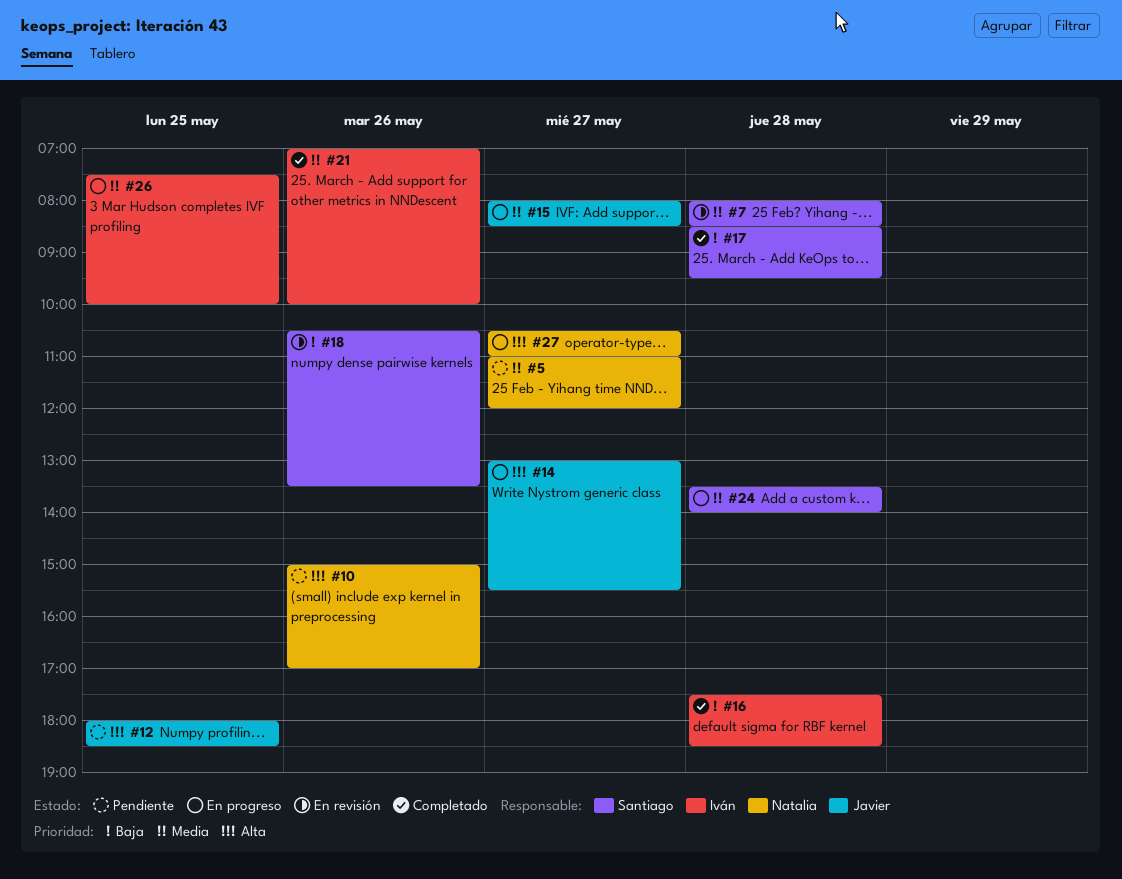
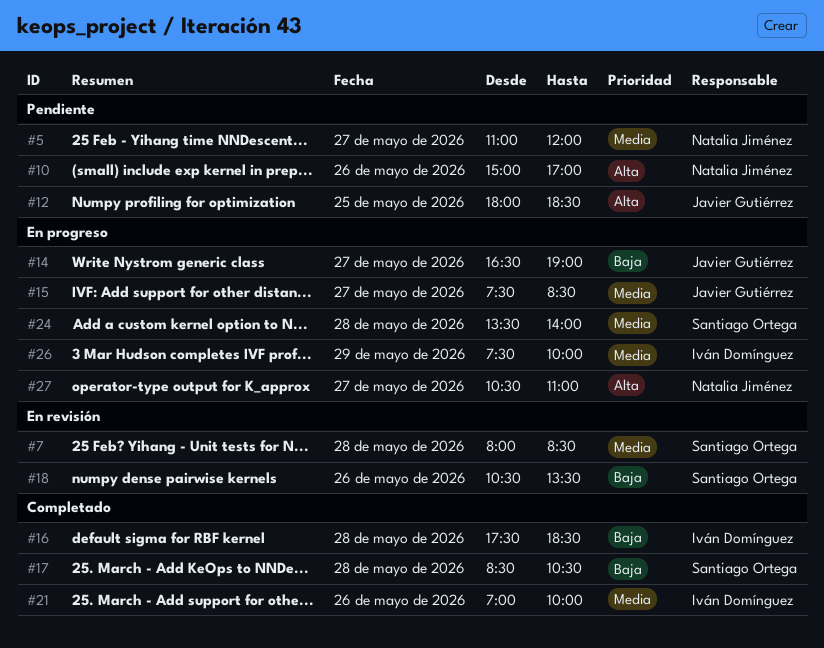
#14, priority: Alta -> Baja
#14, begins: 13:00 -> 16:30
#14, ends: 15:30 -> 19:00
#15, begins: 08:00 -> 07:30
#17, ends: 09:30 -> 10:30
#26, day: May 25 -> May 29

